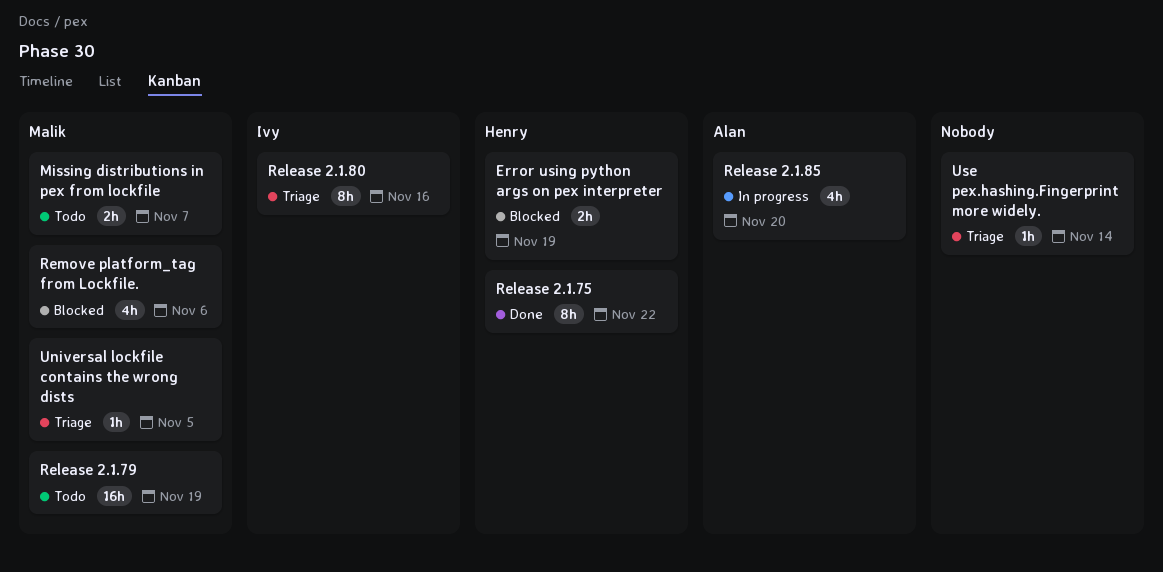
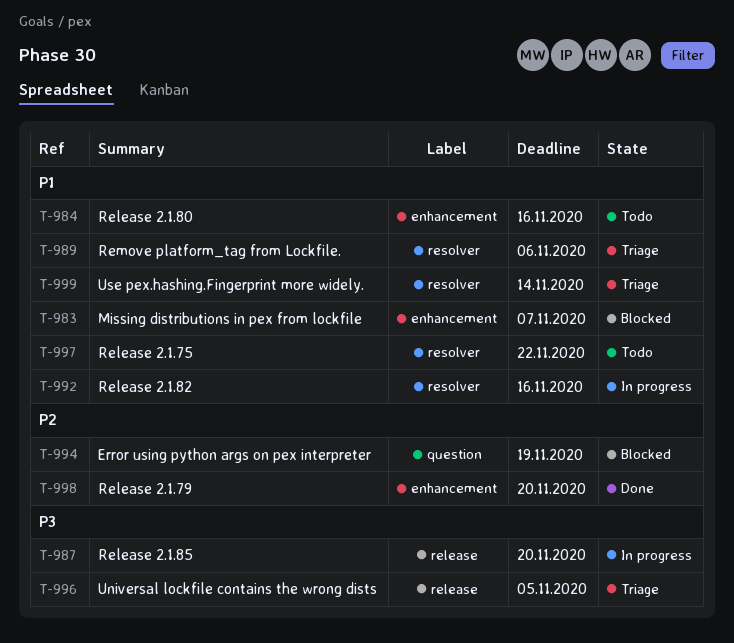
Missing distributions in pex from lockfile, status: Todo -> Blocked
Release 2.1.75, status: Done -> Todo
Release 2.1.79, status: Todo -> Done
Release 2.1.79, due: Nov 19 -> Nov 20
Release 2.1.80, status: Triage -> Todo
Release 2.1.82: none -> present
Remove platform_tag from Lockfile., status: Blocked -> Triage

